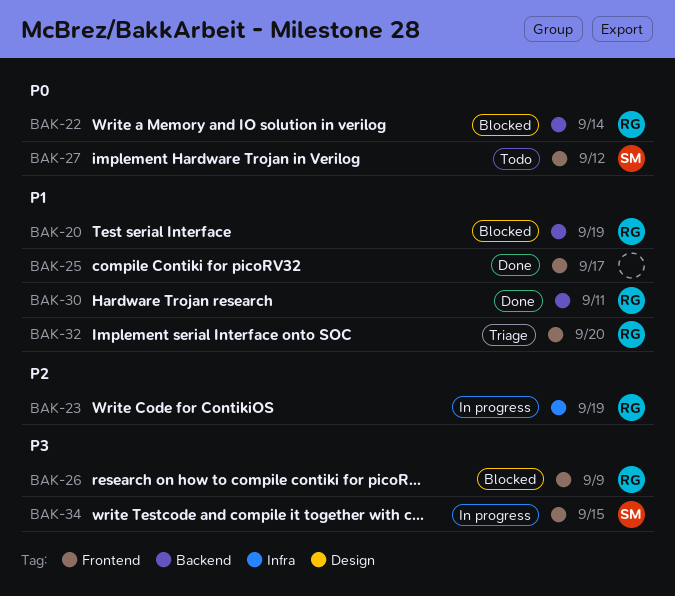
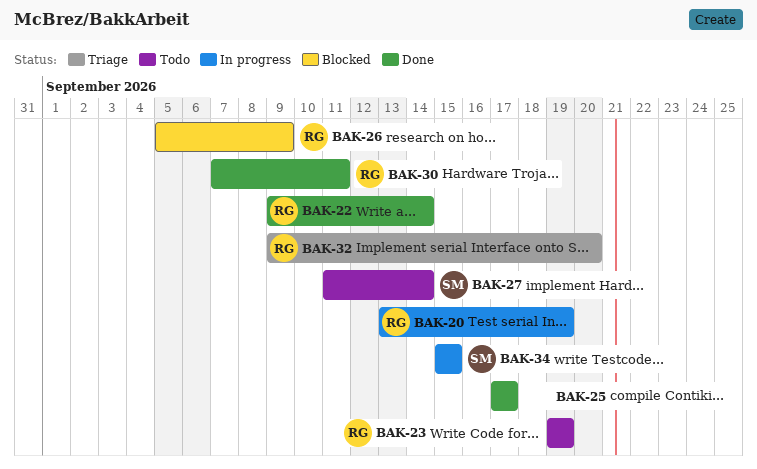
BAK-20, status: Blocked -> In progress
BAK-22, status: Blocked -> Done
BAK-23, status: In progress -> Todo
BAK-27, due: Sep 12 -> Sep 14

